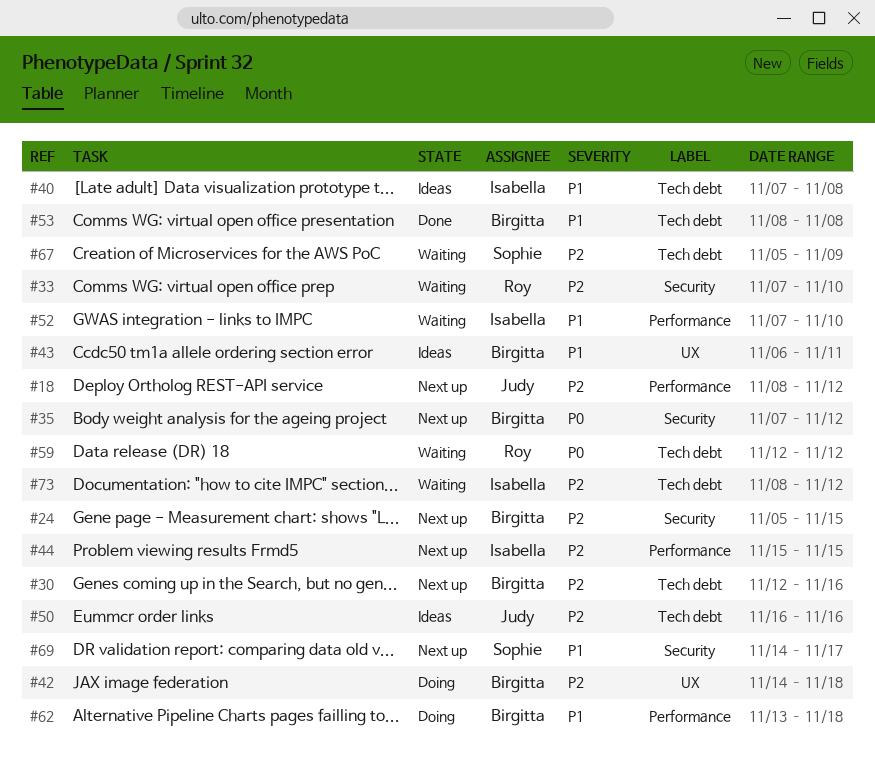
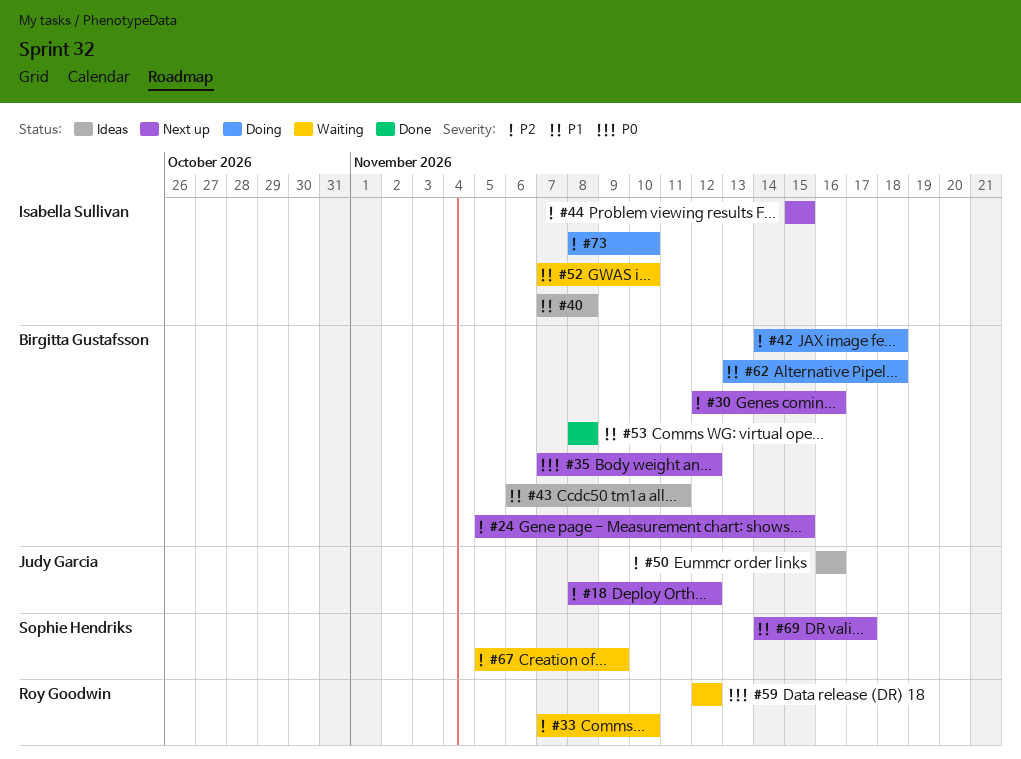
#73, status: Waiting -> Doing
#73, due: Nov 12 -> Nov 10

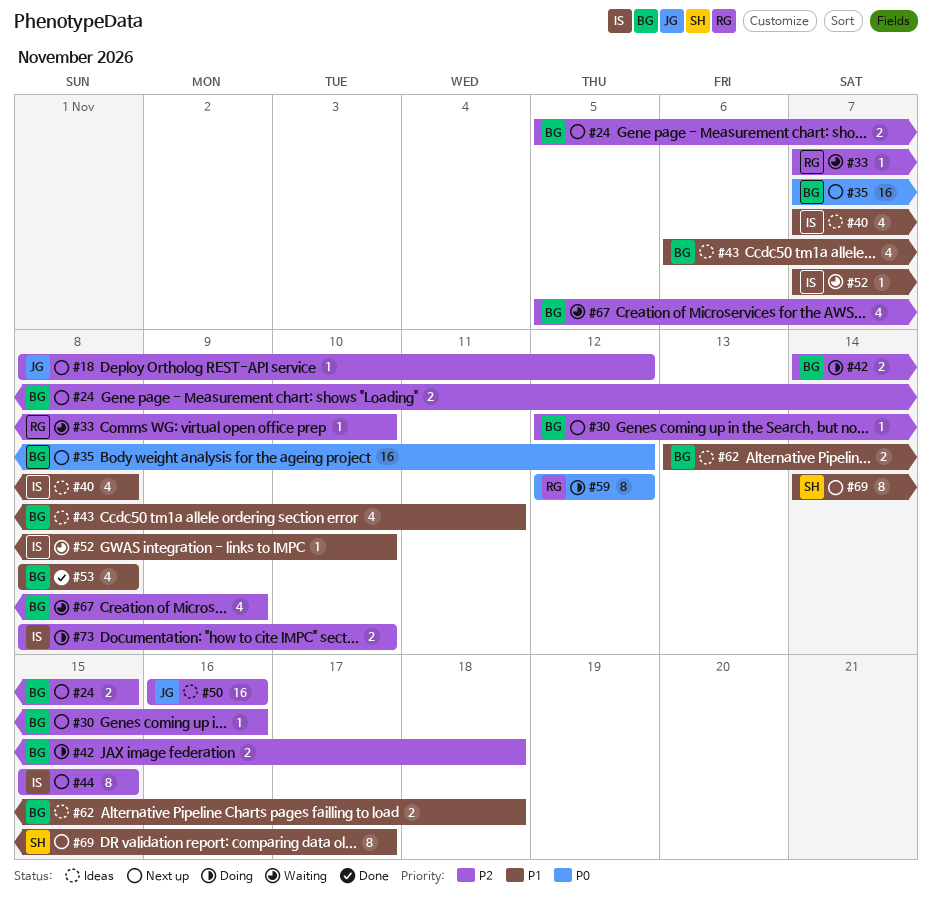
#59, status: Waiting -> Doing
#62, status: Doing -> Ideas
#67, owner: Sophie Hendriks -> Birgitta Gustafsson

